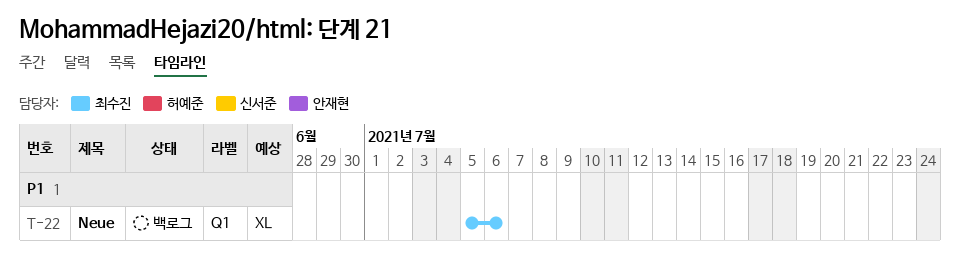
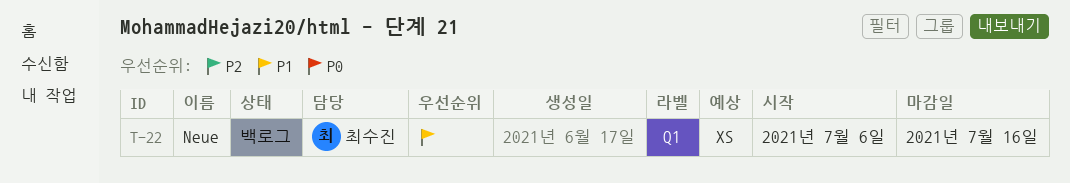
T-22, estimate: XL -> XS
T-22, start: Jul 5 -> Jul 6
T-22, due: Jul 6 -> Jul 16

